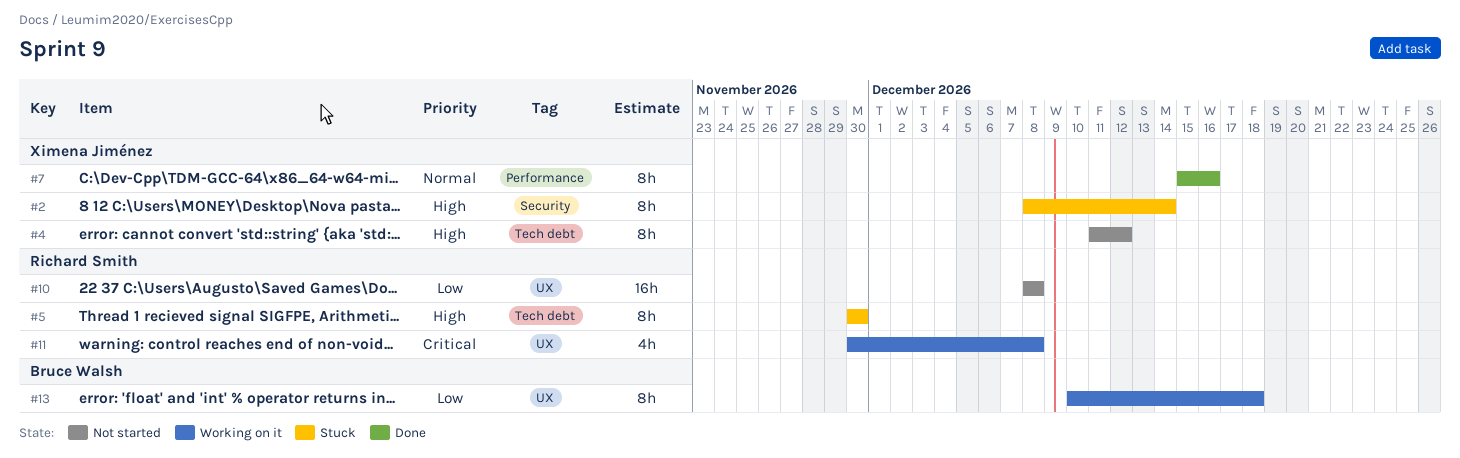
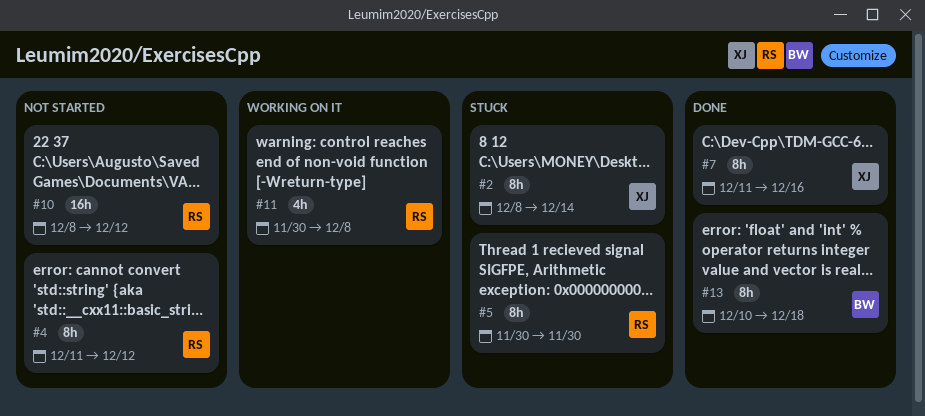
#4, owner: Ximena Jiménez -> Richard Smith
#7, start: Dec 15 -> Dec 11
#10, due: Dec 8 -> Dec 12
#13, status: Working on it -> Done

